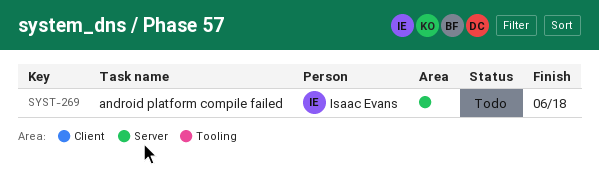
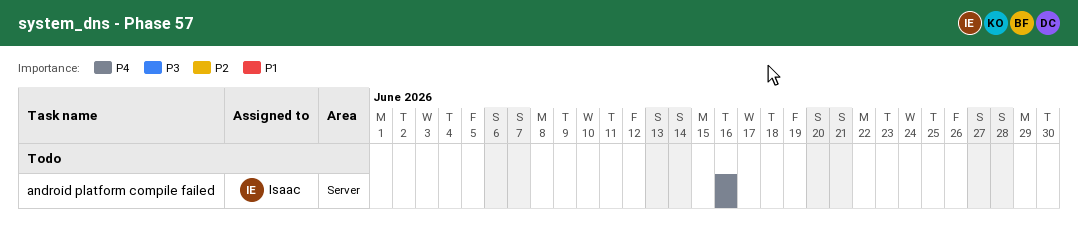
android platform compile failed, due: Jun 18 -> Jun 16

